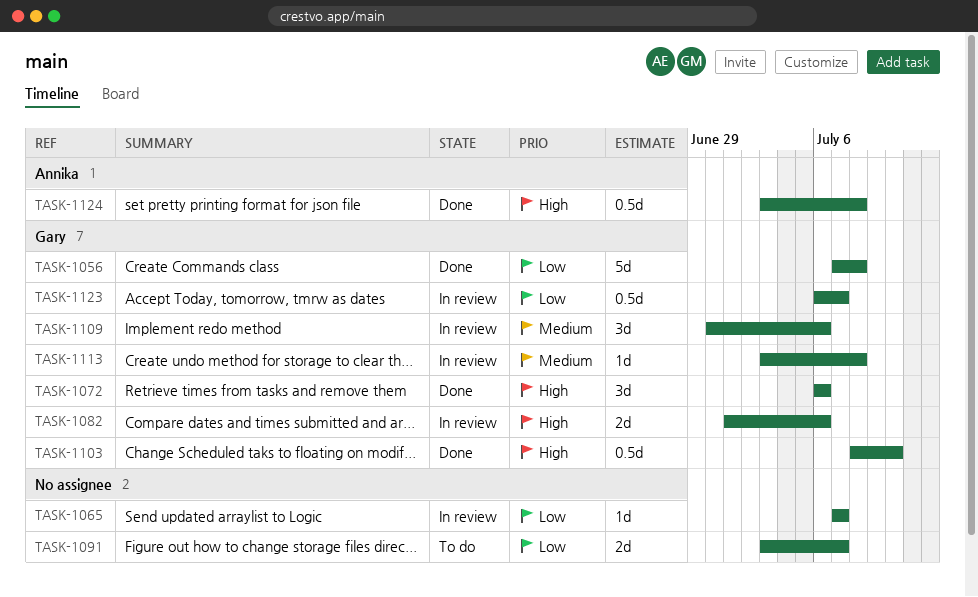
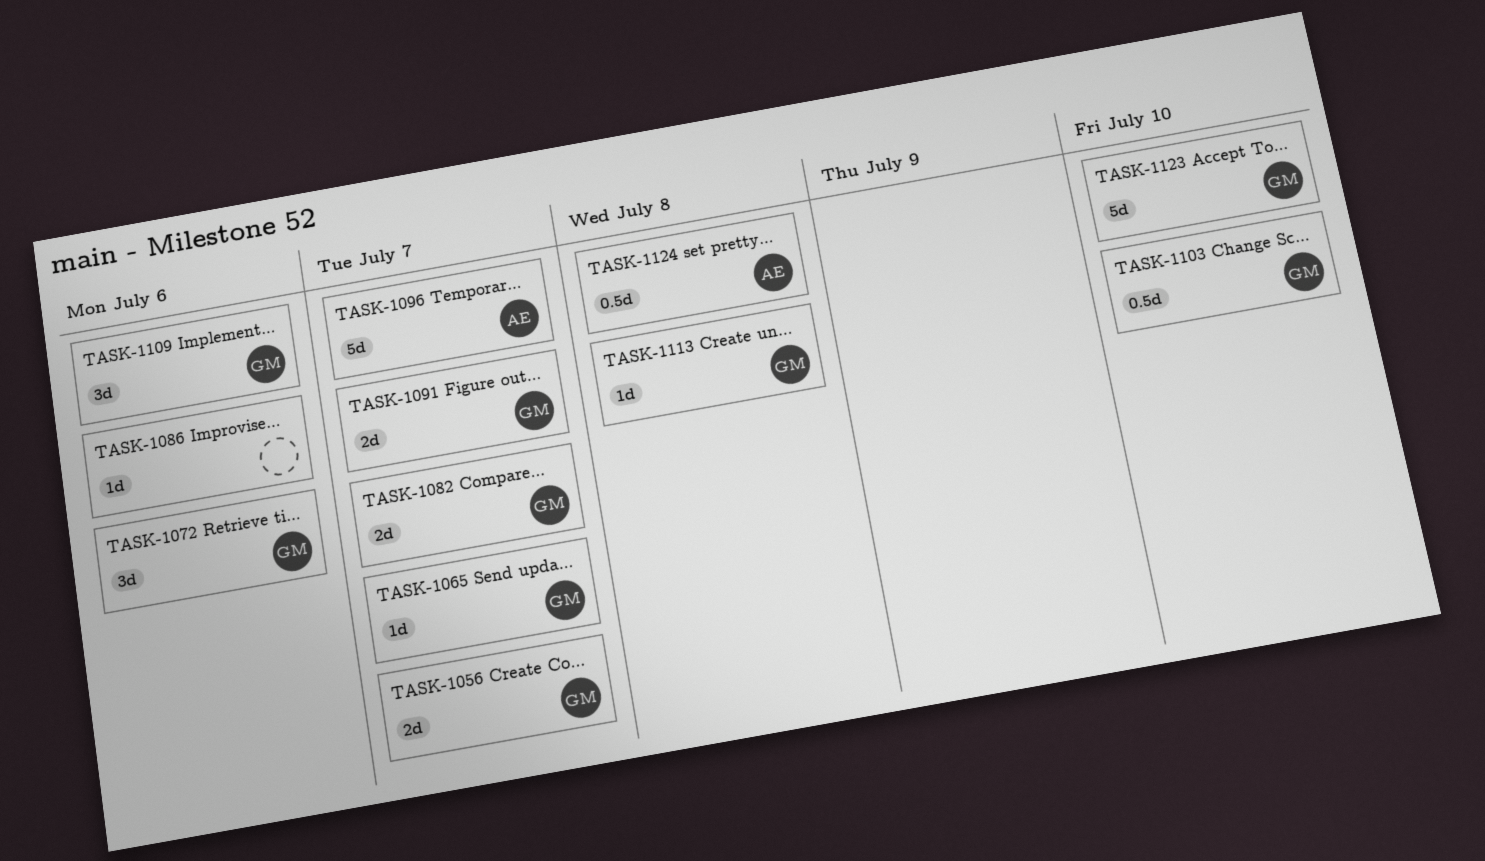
TASK-1056, estimate: 5d -> 2d
TASK-1056, due: Jul 8 -> Jul 7
TASK-1065, owner: none -> Gary
TASK-1082, due: Jul 6 -> Jul 7
TASK-1086: none -> present
TASK-1091, owner: none -> Gary
TASK-1096: none -> present
TASK-1123, estimate: 0.5d -> 5d
TASK-1123, due: Jul 7 -> Jul 10

